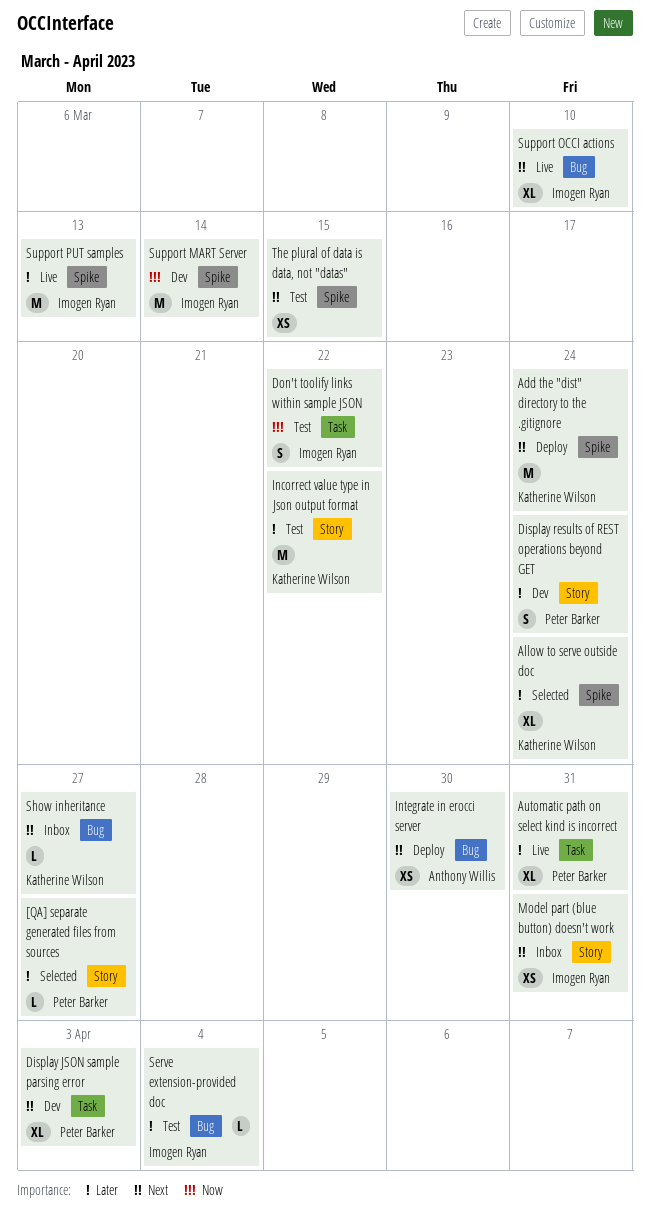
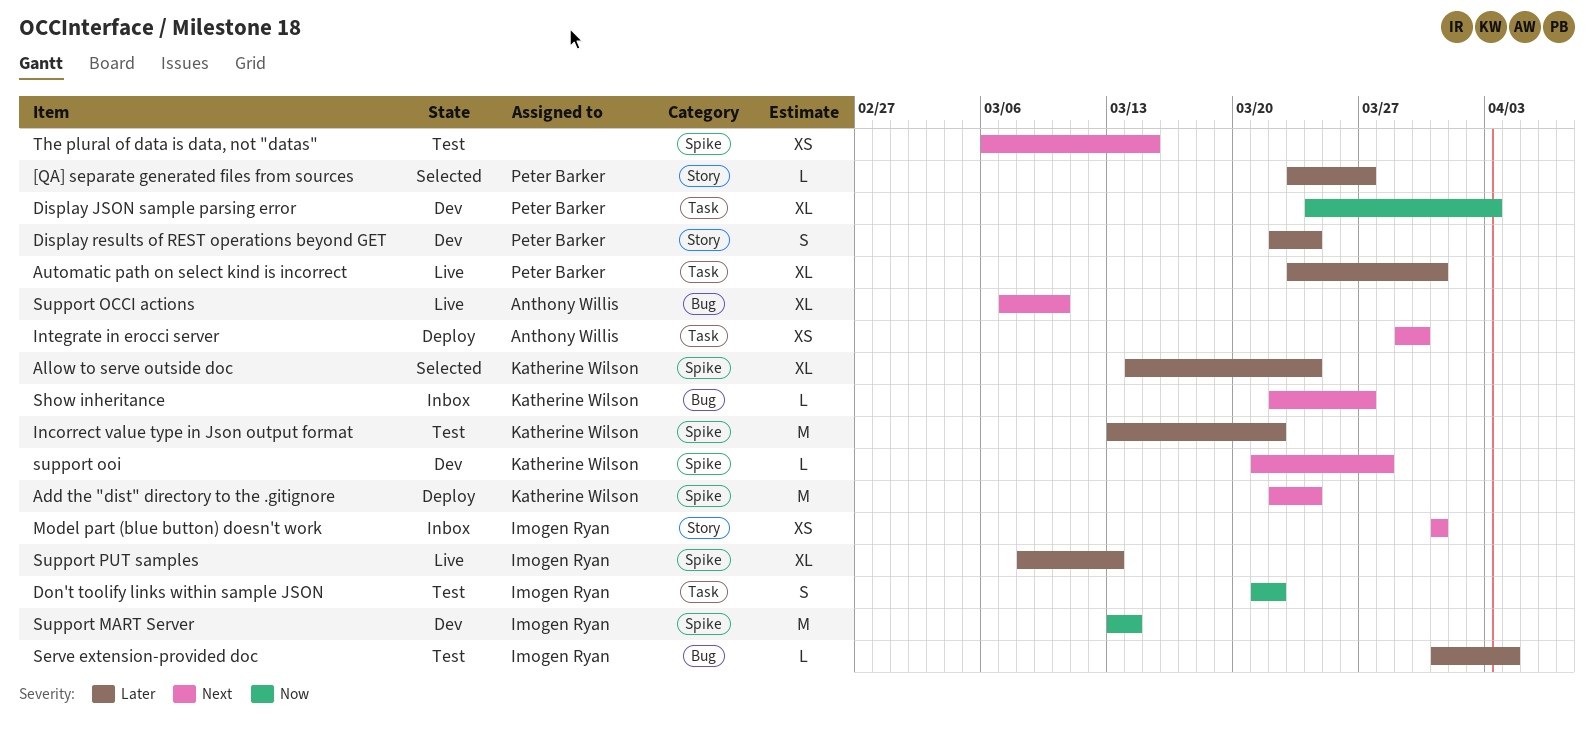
Display JSON sample parsing error, priority: Next -> Now
Incorrect value type in Json output format, label: Story -> Spike
Integrate in erocci server, label: Bug -> Task
Support OCCI actions, owner: Imogen Ryan -> Anthony Willis
support ooi: none -> present
Support PUT samples, estimate: M -> XL

